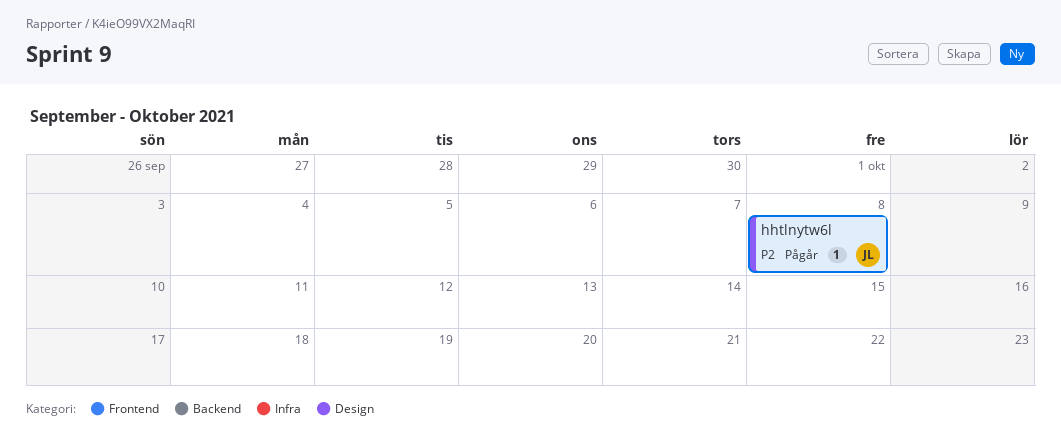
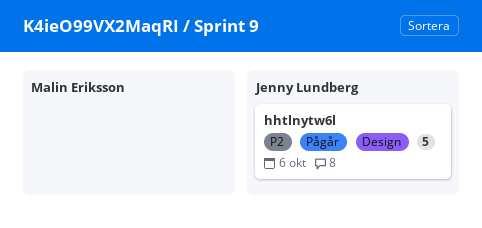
hhtlnytw6l, estimate: 1 -> 5
hhtlnytw6l, due: Oct 8 -> Oct 6

